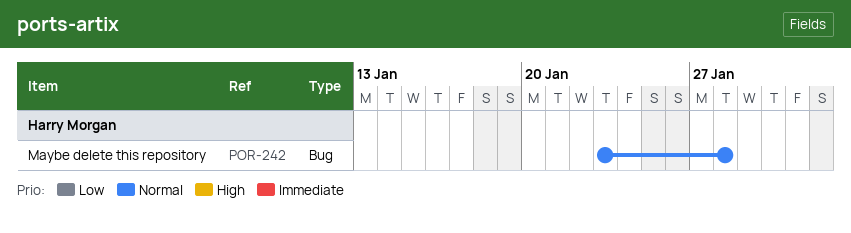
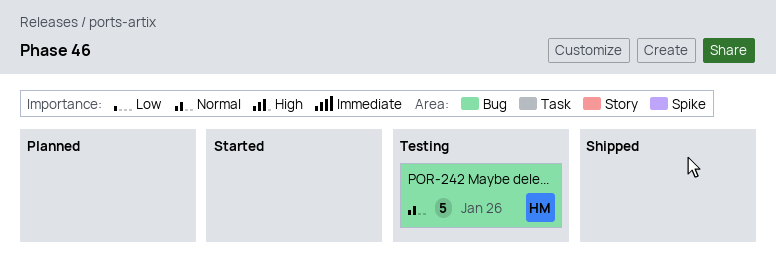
POR-242, due: Jan 28 -> Jan 26

